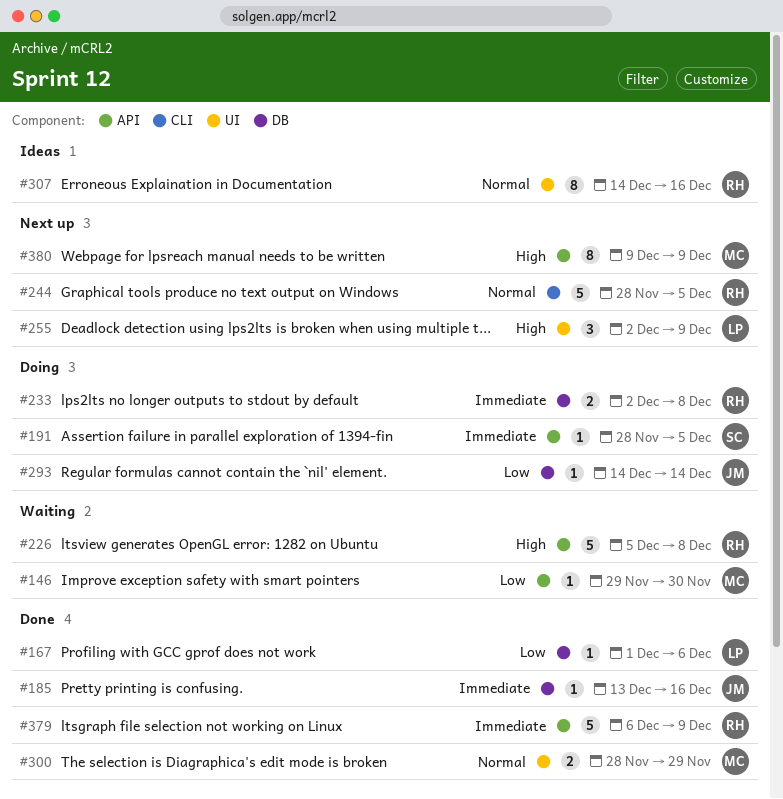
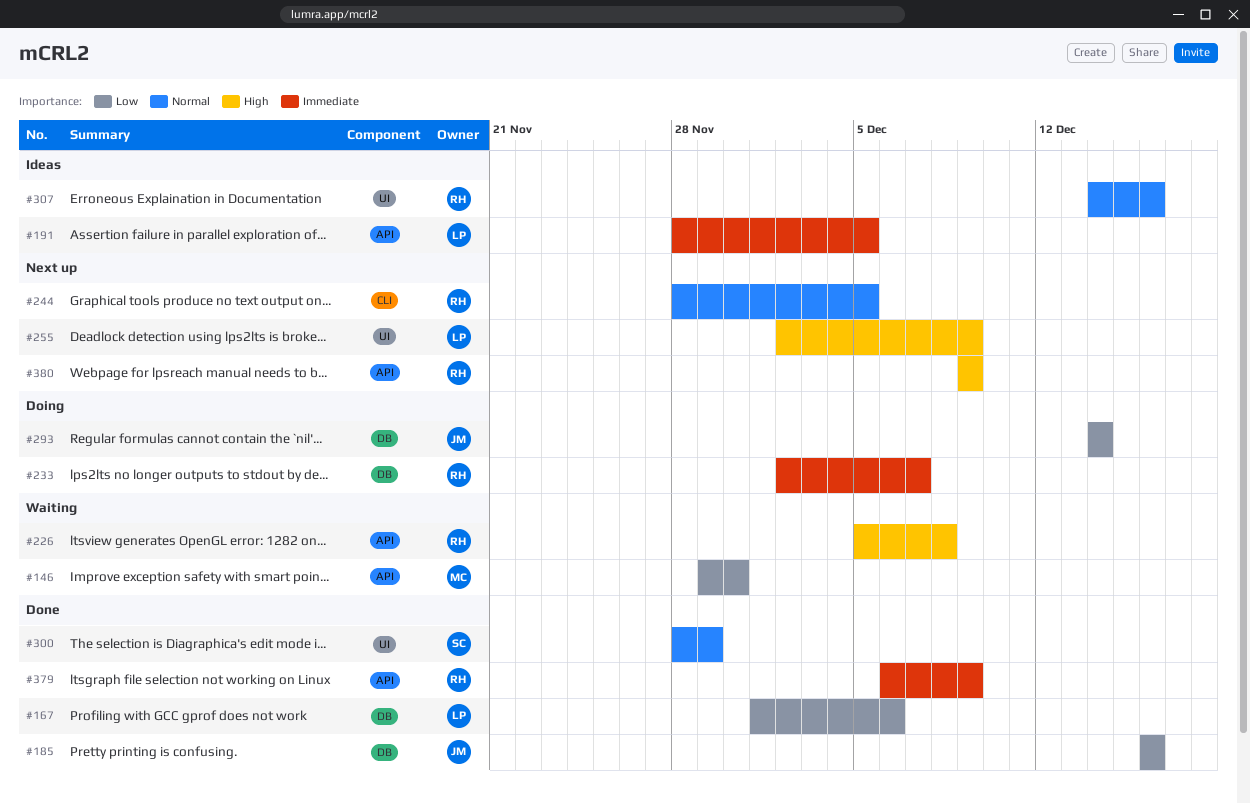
#185, priority: Immediate -> Low
#185, start: Dec 13 -> Dec 16
#191, status: Doing -> Ideas
#191, owner: SC -> LP
#233, due: Dec 8 -> Dec 7
#300, owner: MC -> SC
#380, owner: MC -> RH

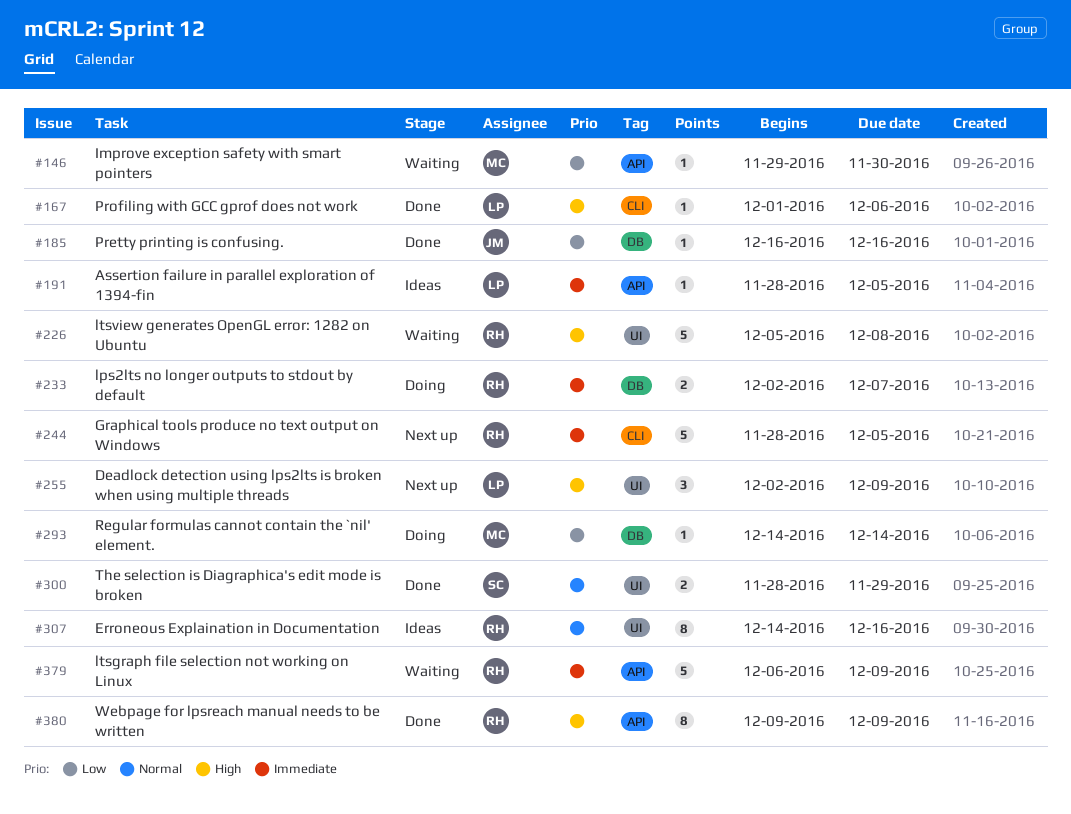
#167, priority: Low -> High
#167, label: DB -> CLI
#226, label: API -> UI
#244, priority: Normal -> Immediate
#293, owner: JM -> MC
#379, status: Done -> Waiting
#380, status: Next up -> Done

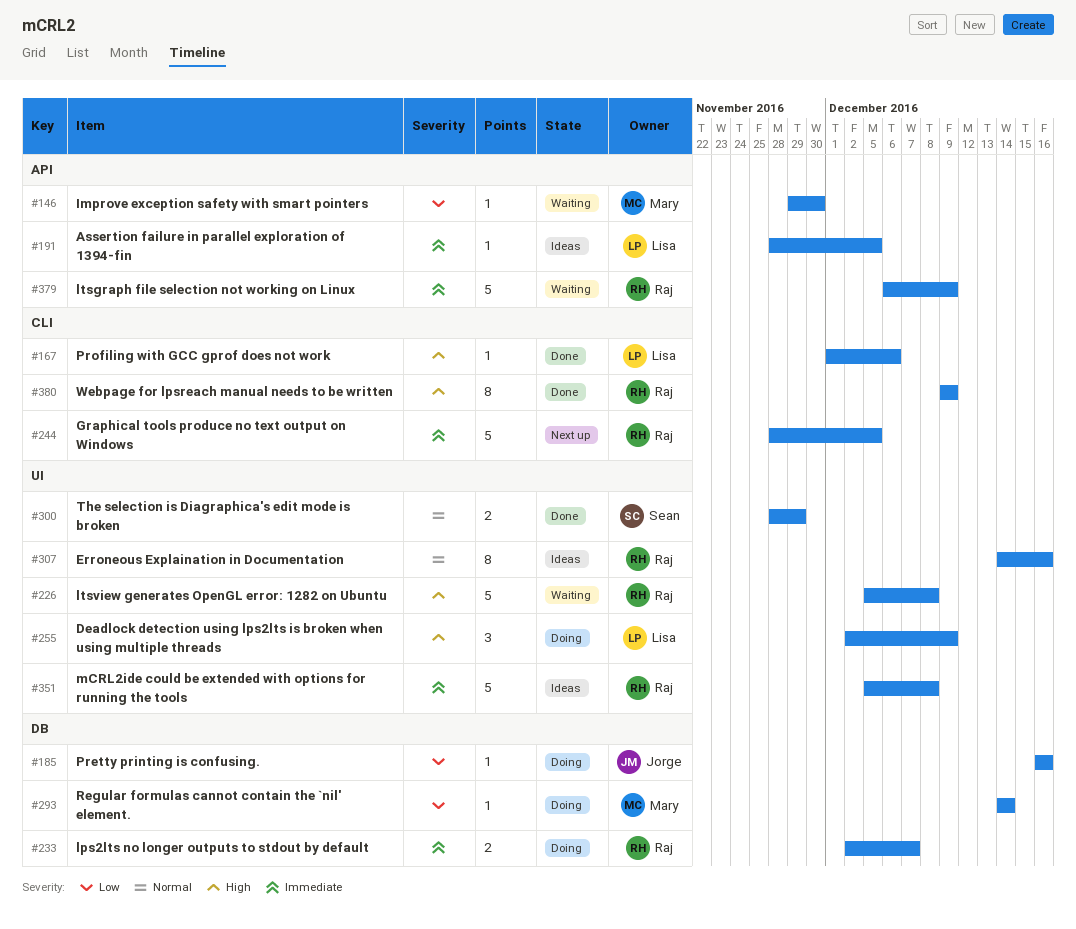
#185, status: Done -> Doing
#255, status: Next up -> Doing
#351: none -> present
#380, label: API -> CLI

